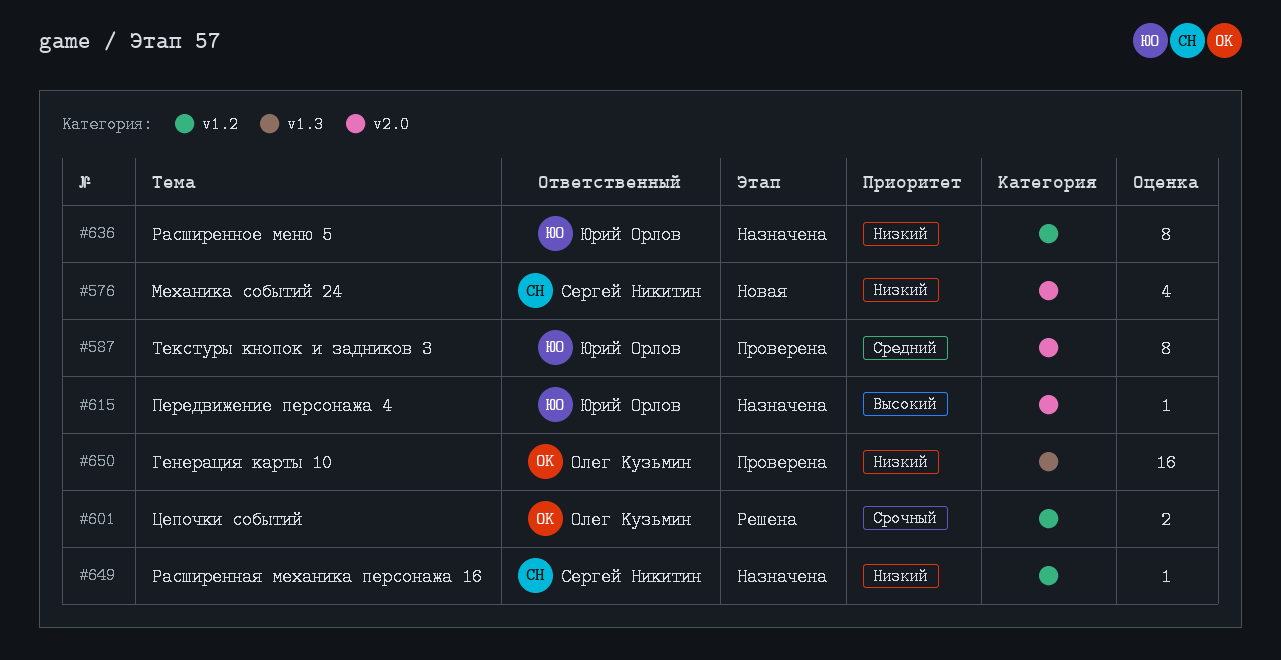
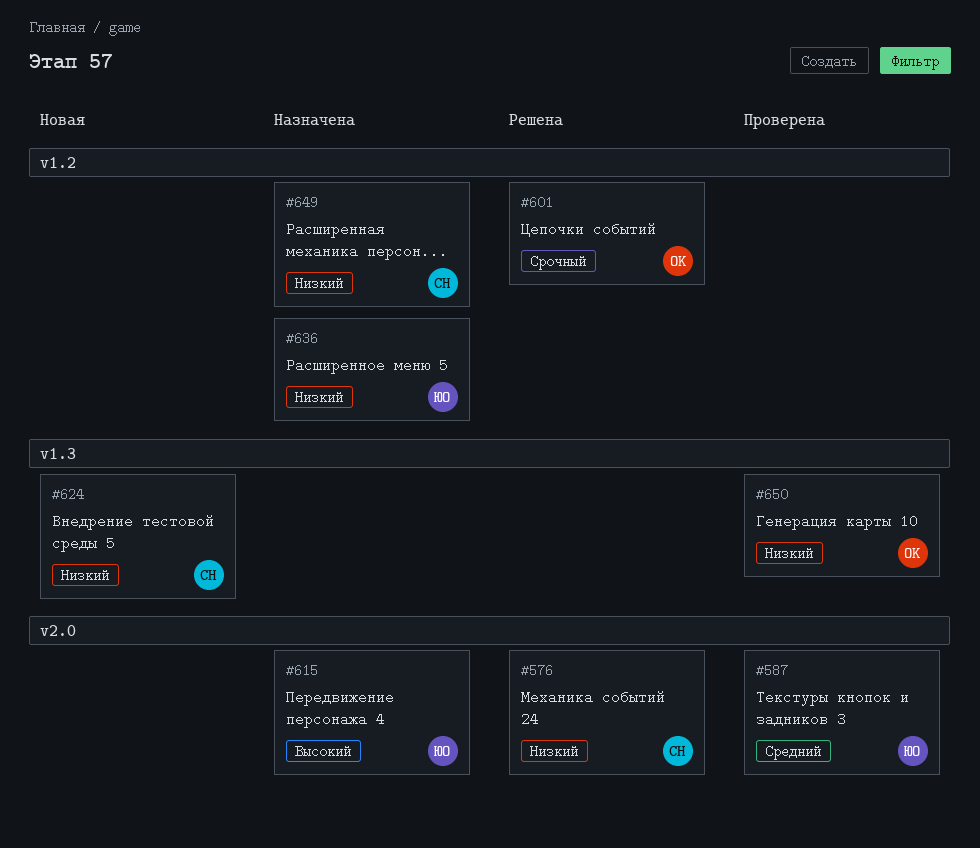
#576, status: Новая -> Решена
#624: none -> present

